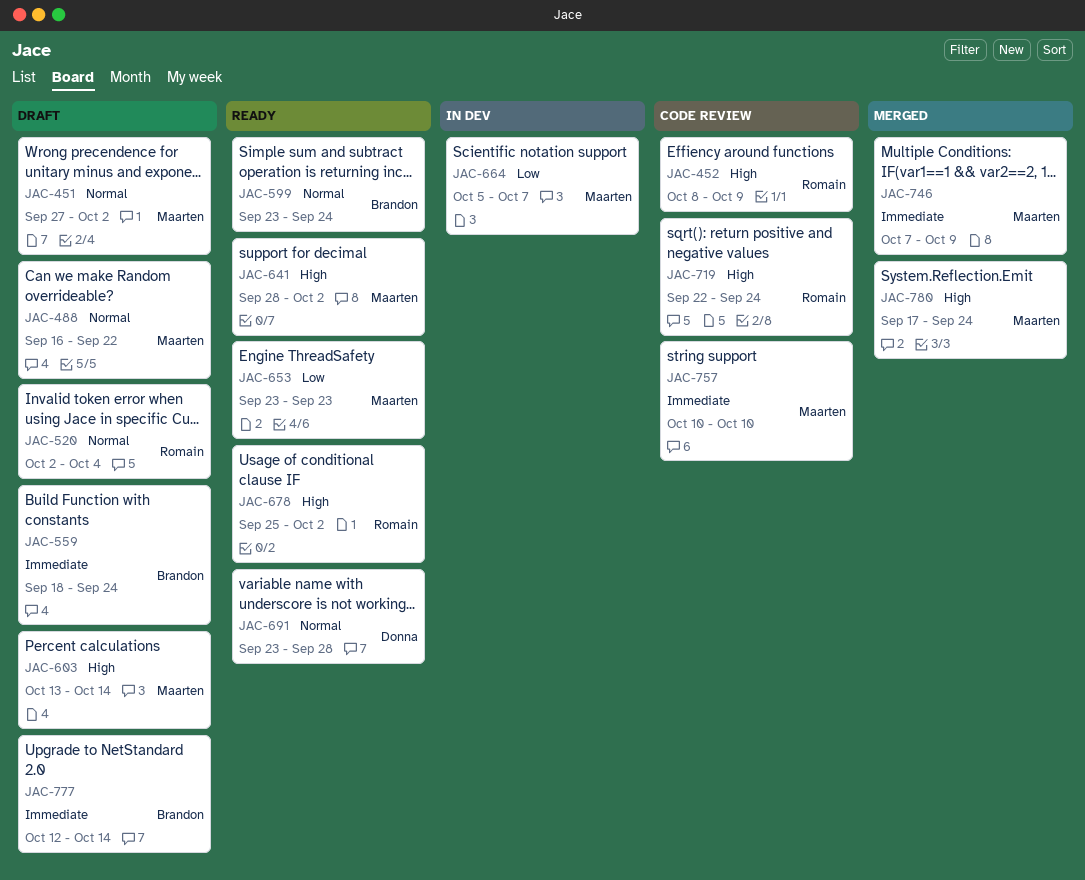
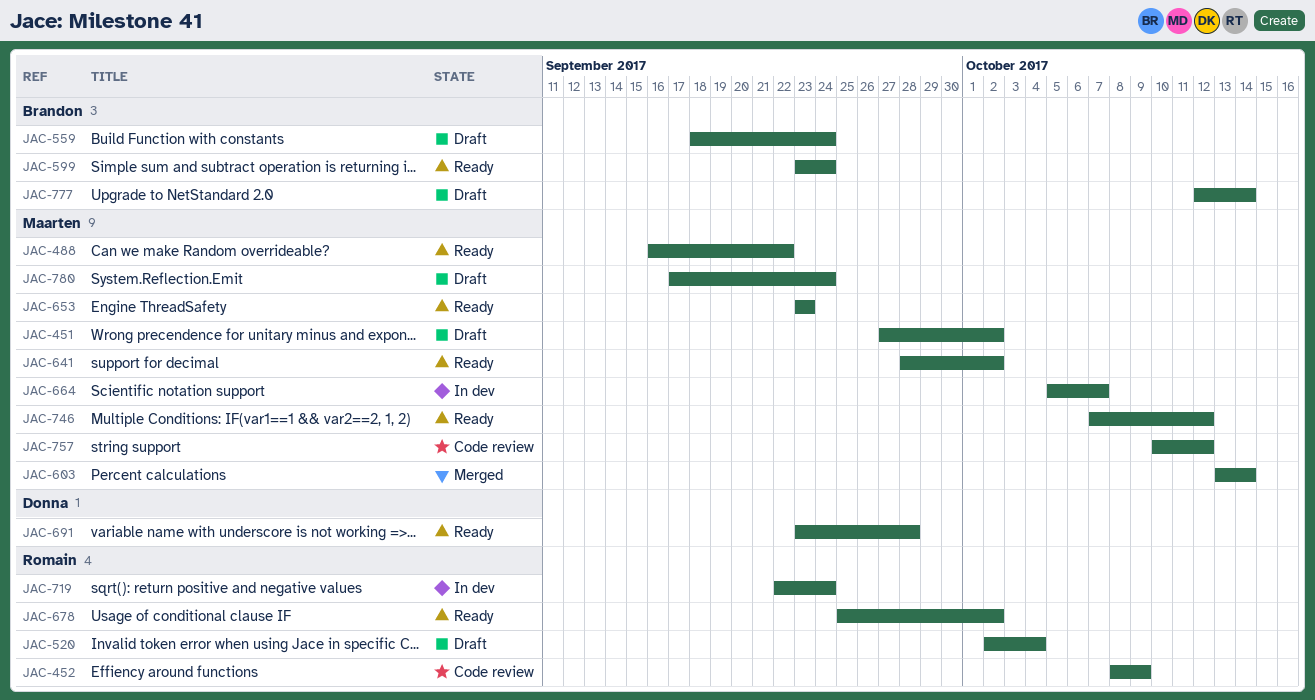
JAC-488, status: Draft -> Ready
JAC-603, status: Draft -> Merged
JAC-719, status: Code review -> In dev
JAC-746, status: Merged -> Ready
JAC-746, due: Oct 9 -> Oct 12
JAC-757, due: Oct 10 -> Oct 12
JAC-780, status: Merged -> Draft

